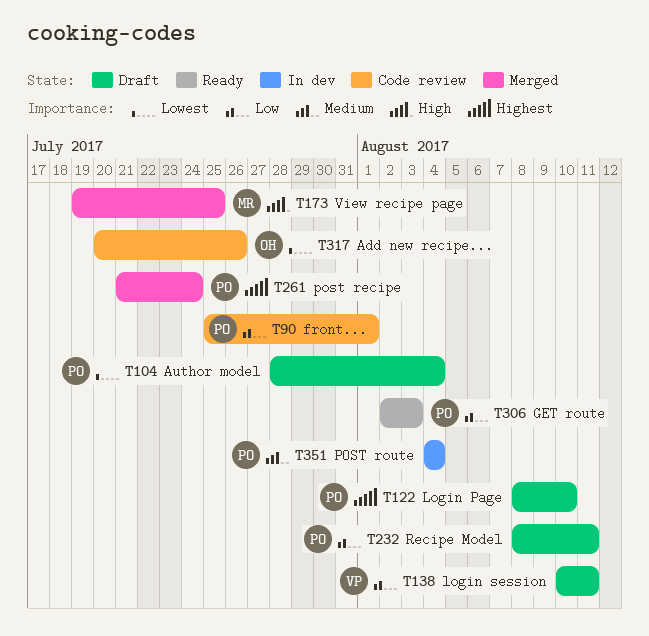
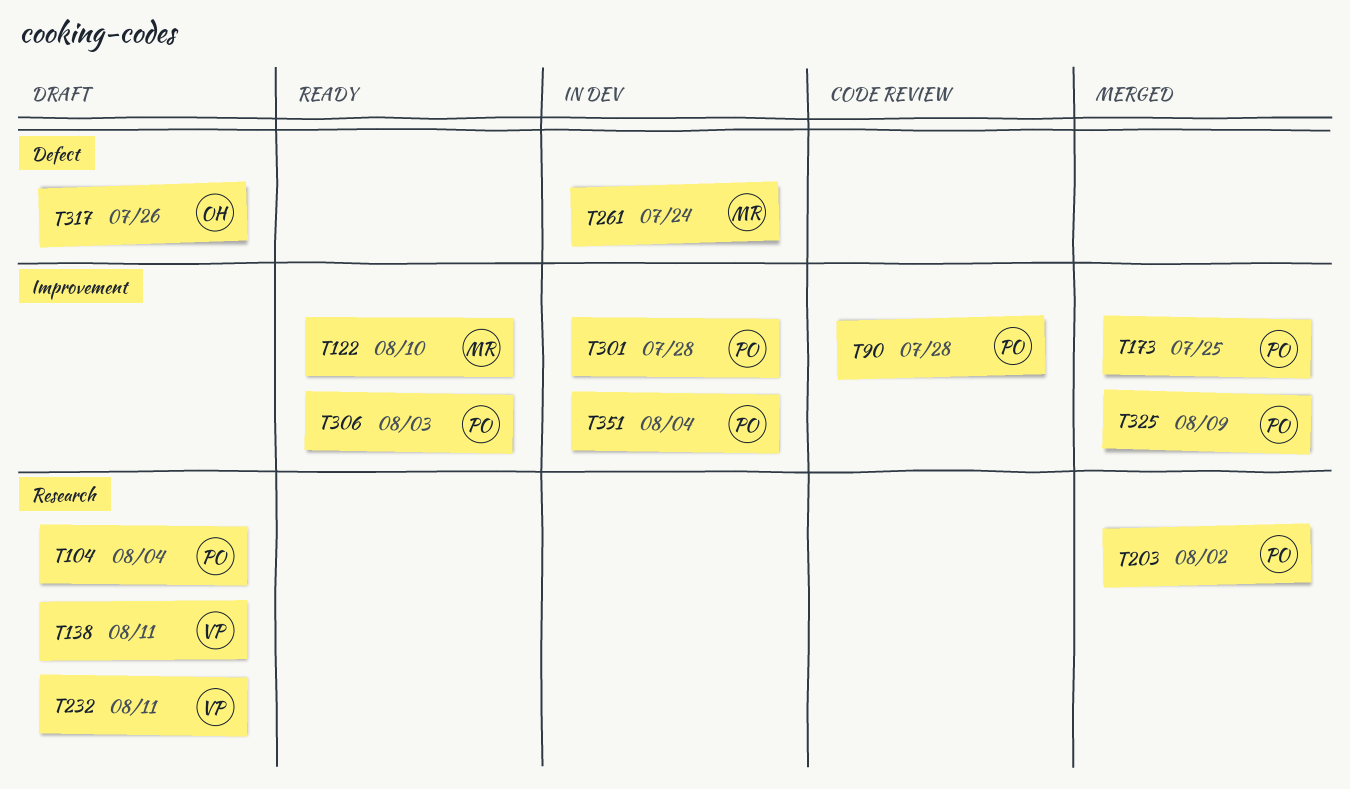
T90, due: Aug 1 -> Jul 28
T122, status: Draft -> Ready
T122, owner: PO -> MR
T173, owner: MR -> PO
T203: none -> present
T232, owner: PO -> VP
T261, status: Merged -> In dev
T261, owner: PO -> MR
T301: none -> present
T317, status: Code review -> Draft
T325: none -> present

